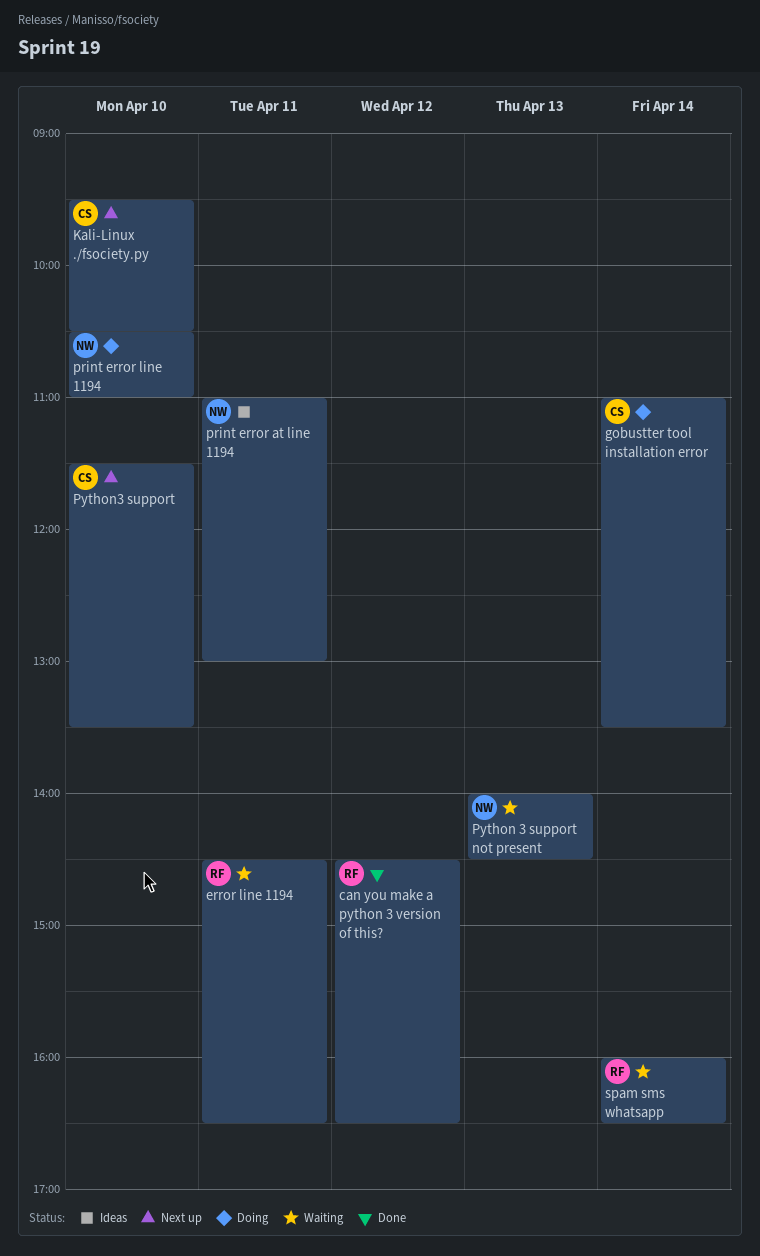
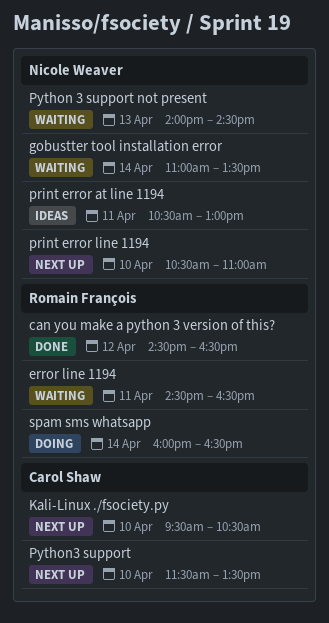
gobustter tool installation error, status: Doing -> Waiting
gobustter tool installation error, owner: Carol Shaw -> Nicole Weaver
print error at line 1194, begins: 11:00 -> 10:30
print error line 1194, status: Doing -> Next up
spam sms whatsapp, status: Waiting -> Doing

